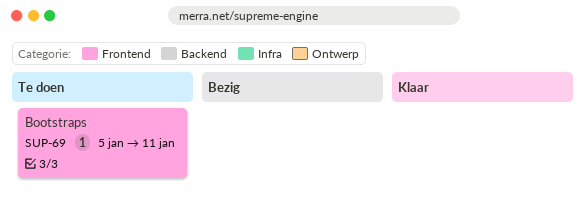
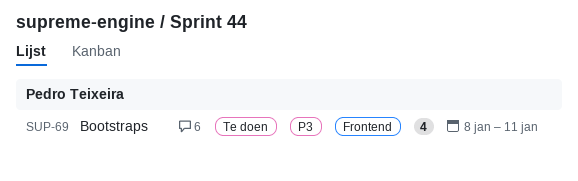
SUP-69, estimate: 1 -> 4
SUP-69, start: Jan 5 -> Jan 8

